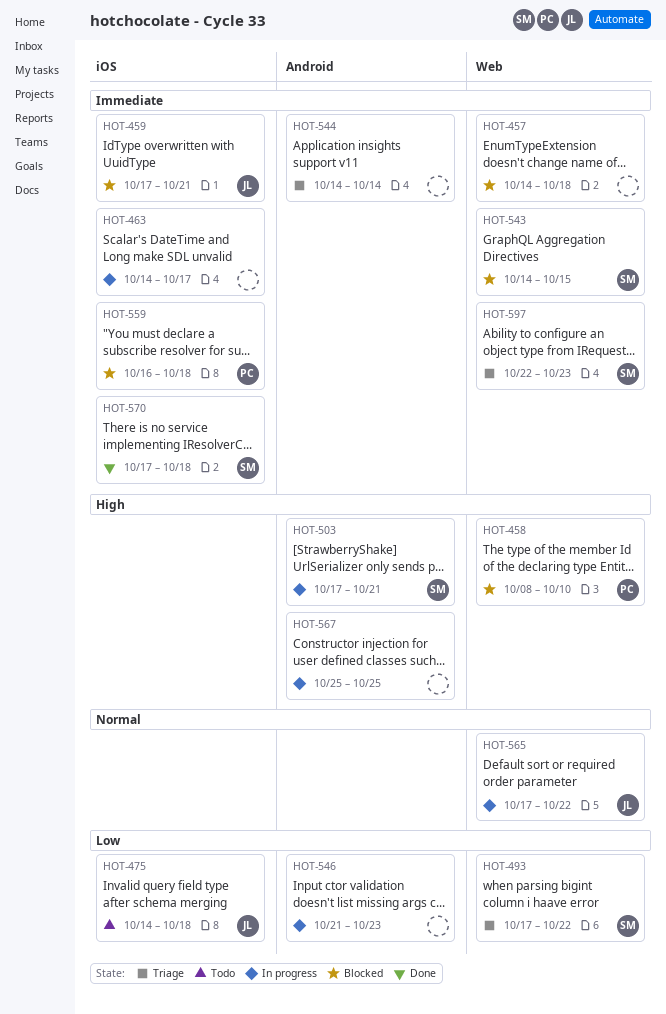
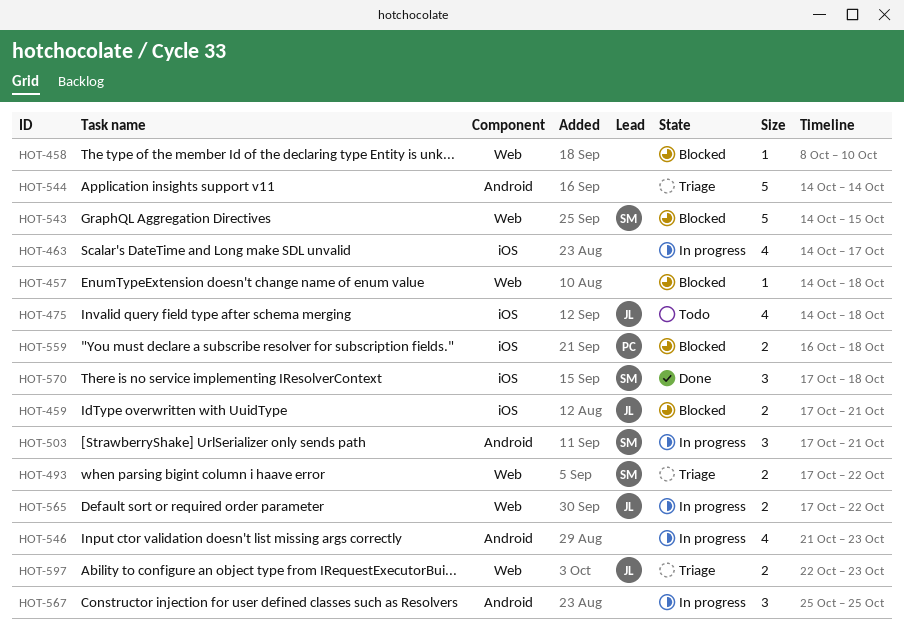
HOT-458, owner: PC -> none
HOT-597, owner: SM -> JL

